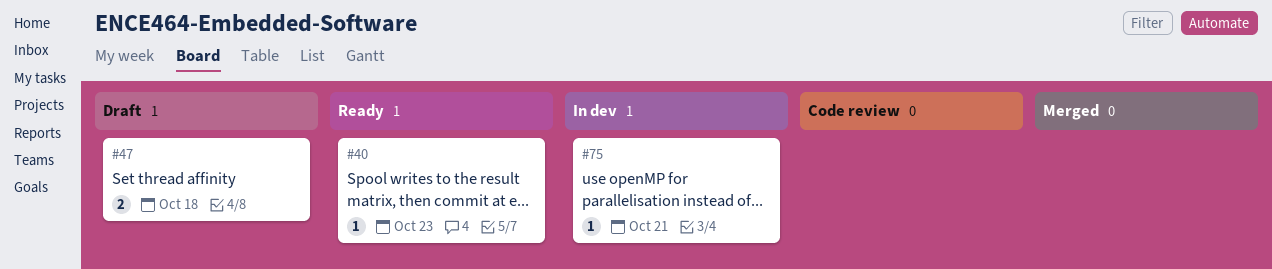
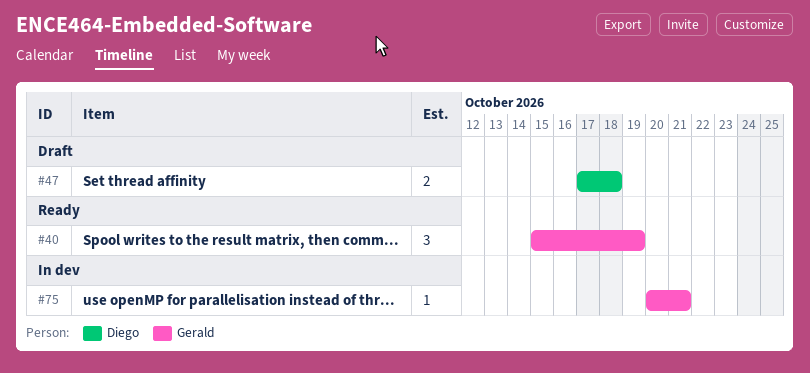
#40, estimate: 1 -> 3
#40, due: Oct 23 -> Oct 19

